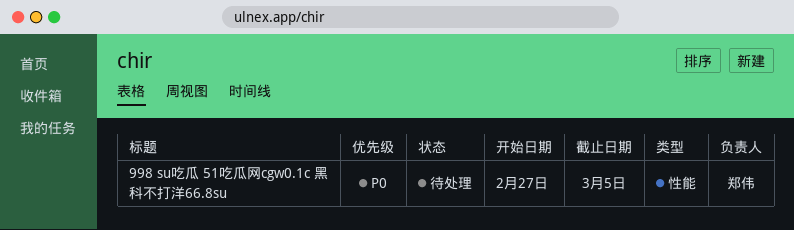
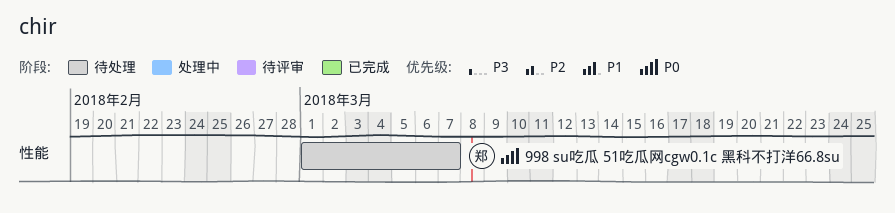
998 su吃瓜 51吃瓜网cgw0.1c 黑科不打洋66.8su, start: Feb 27 -> Mar 1
998 su吃瓜 51吃瓜网cgw0.1c 黑科不打洋66.8su, due: Mar 5 -> Mar 7

